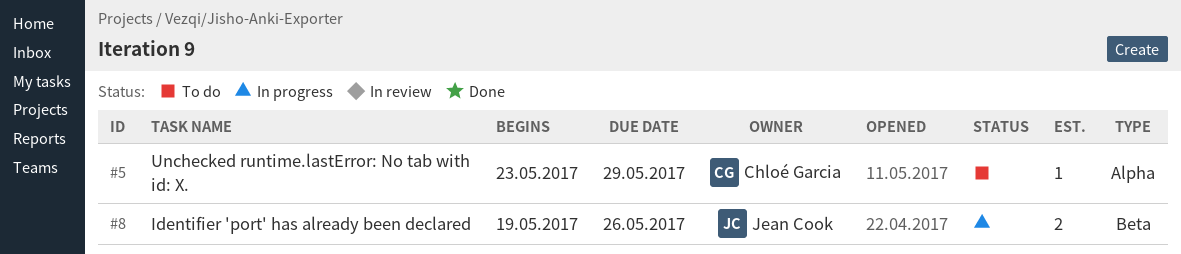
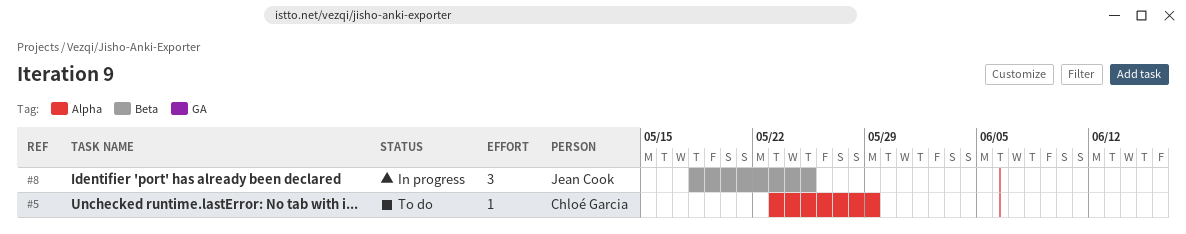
#8, estimate: 2 -> 3
#8, start: May 19 -> May 18
#8, due: May 26 -> May 25

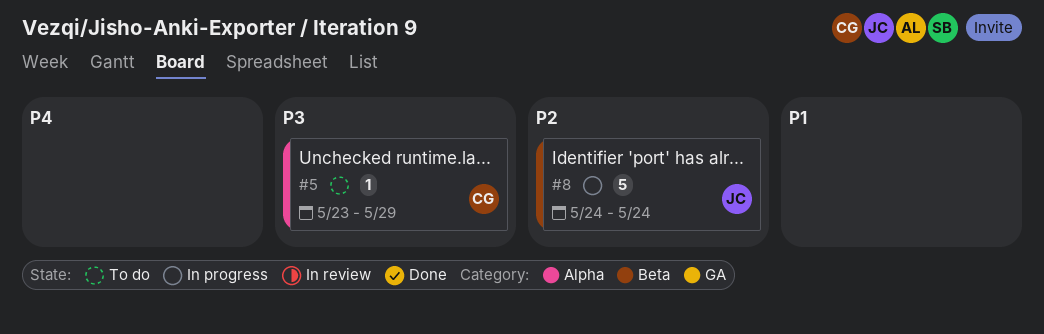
#8, estimate: 3 -> 5
#8, start: May 18 -> May 24
#8, due: May 25 -> May 24

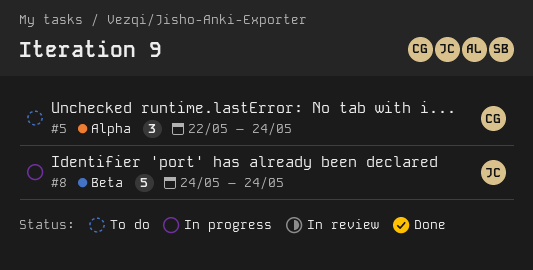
#5, estimate: 1 -> 3
#5, start: May 23 -> May 22
#5, due: May 29 -> May 24

